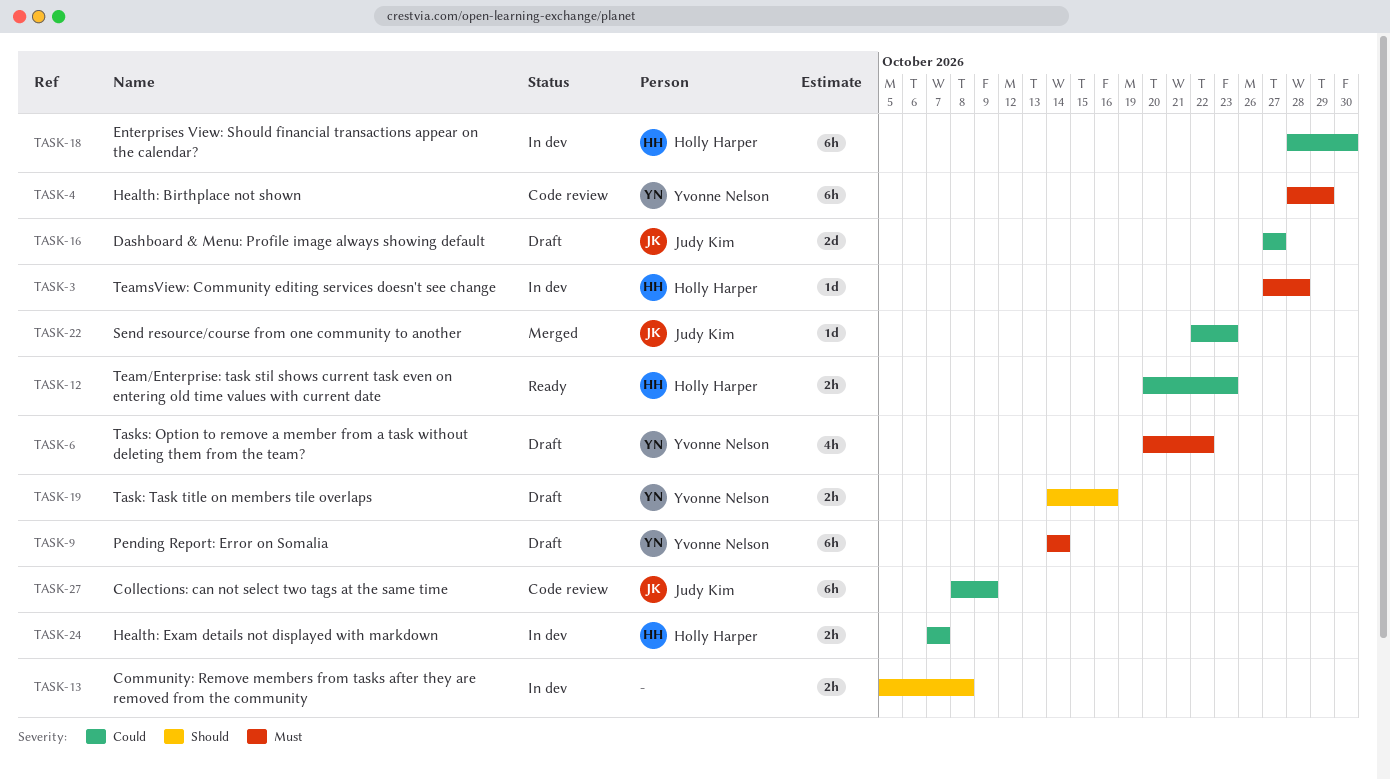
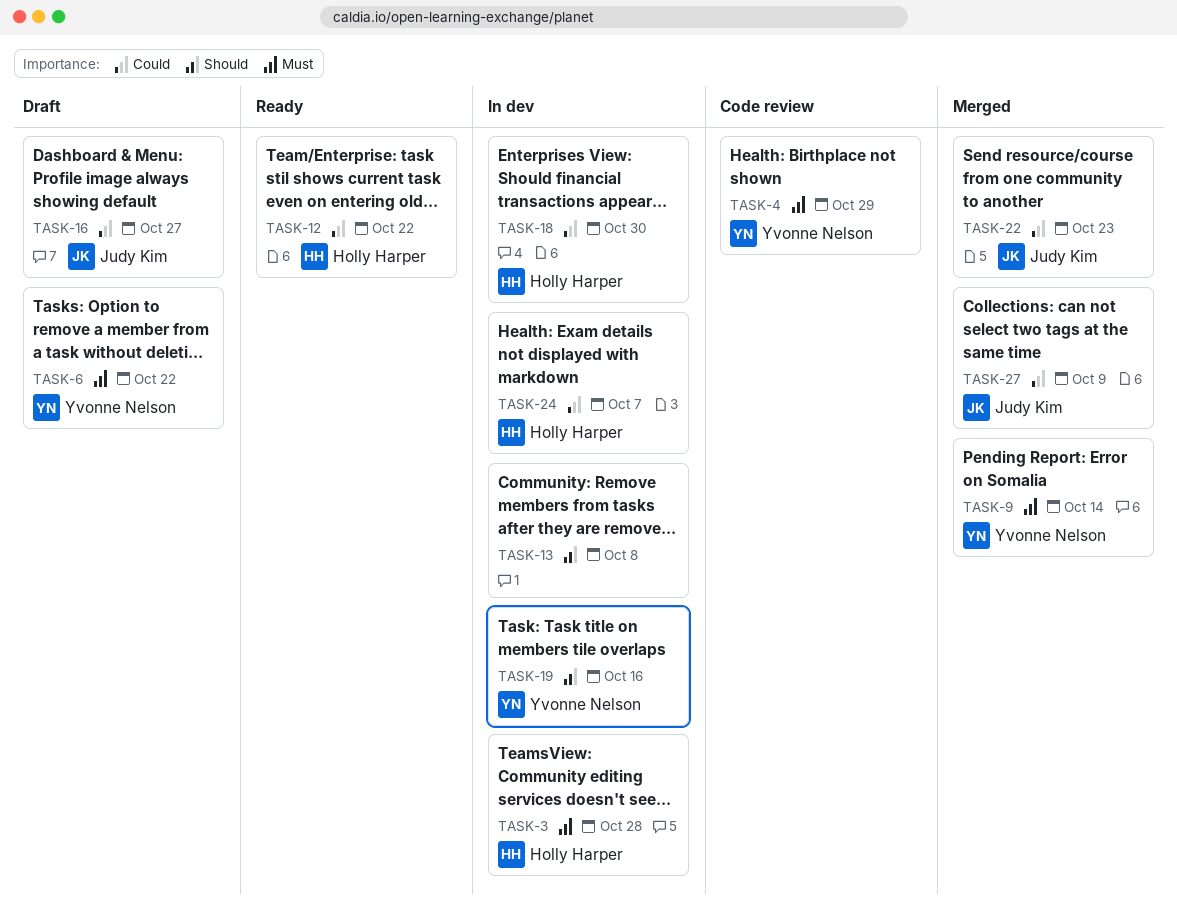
TASK-9, status: Draft -> Merged
TASK-12, due: Oct 23 -> Oct 22
TASK-19, status: Draft -> In dev
TASK-27, status: Code review -> Merged

